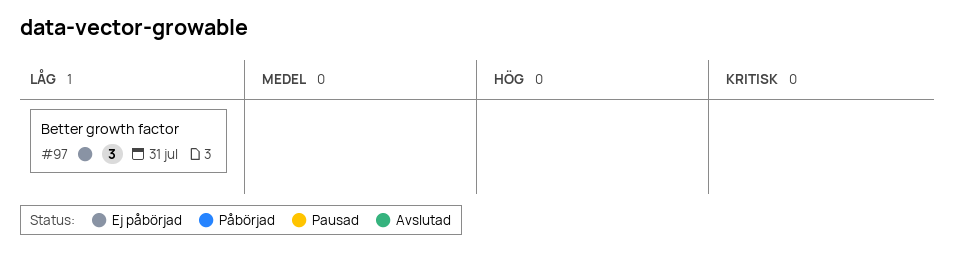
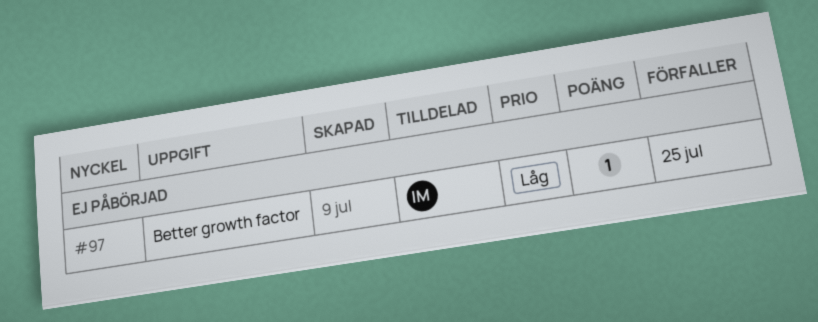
#97, estimate: 3 -> 1
#97, due: Jul 31 -> Jul 25

